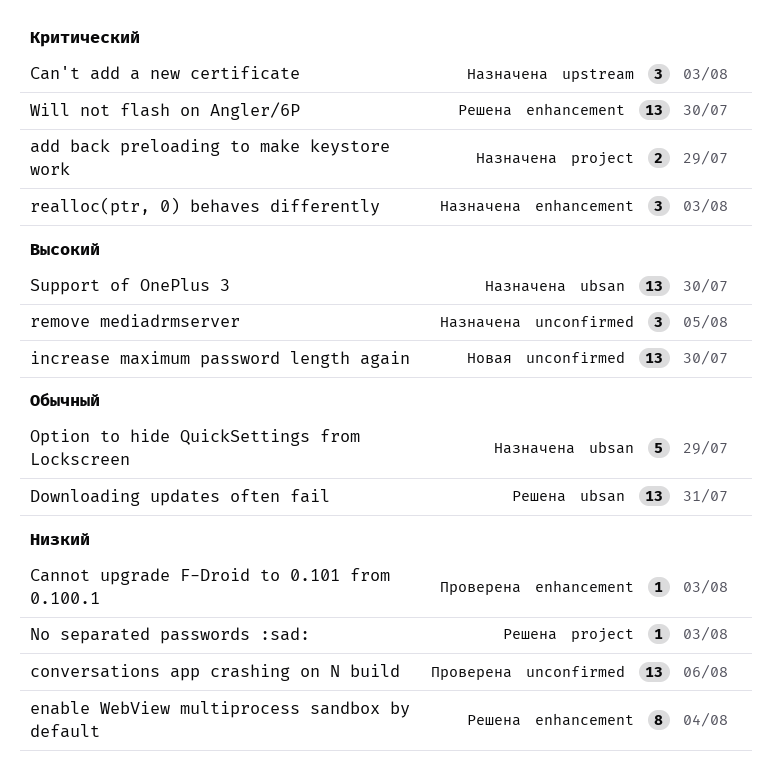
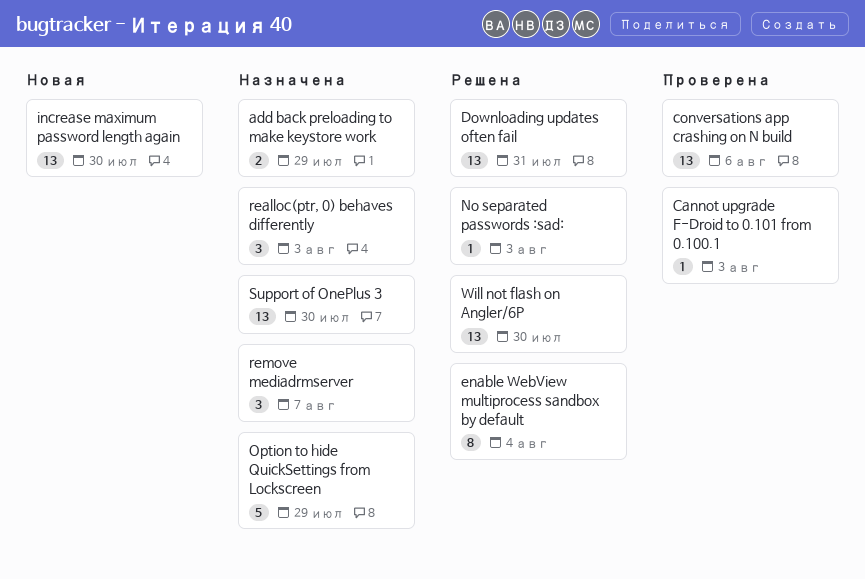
Can't add a new certificate: present -> none
remove mediadrmserver, due: Aug 5 -> Aug 7

